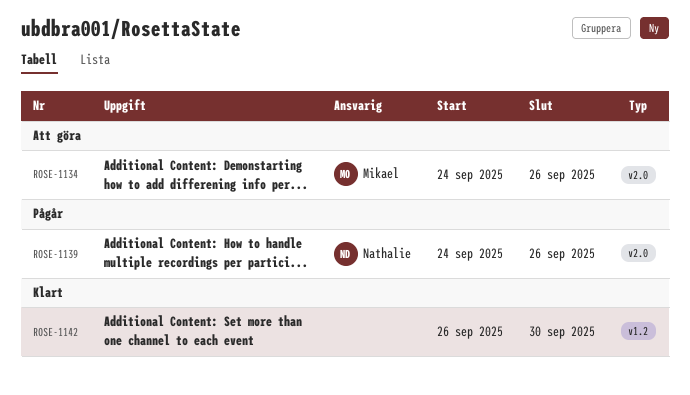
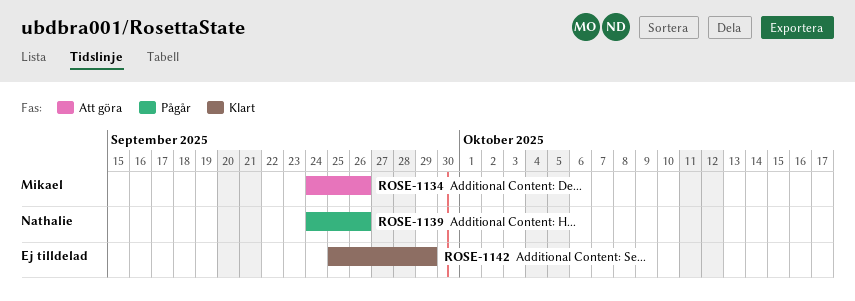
ROSE-1142, start: Sep 26 -> Sep 25
ROSE-1142, due: Sep 30 -> Sep 29

